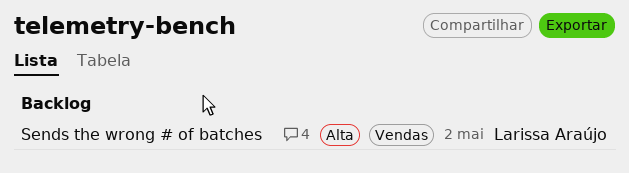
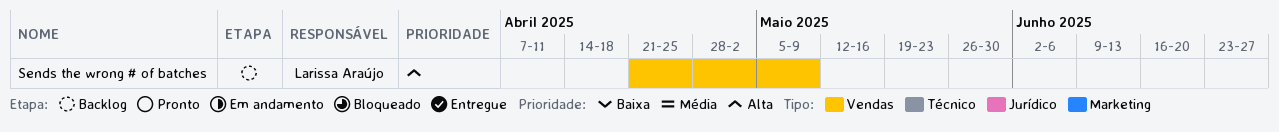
Sends the wrong # of batches, due: May 2 -> May 9

